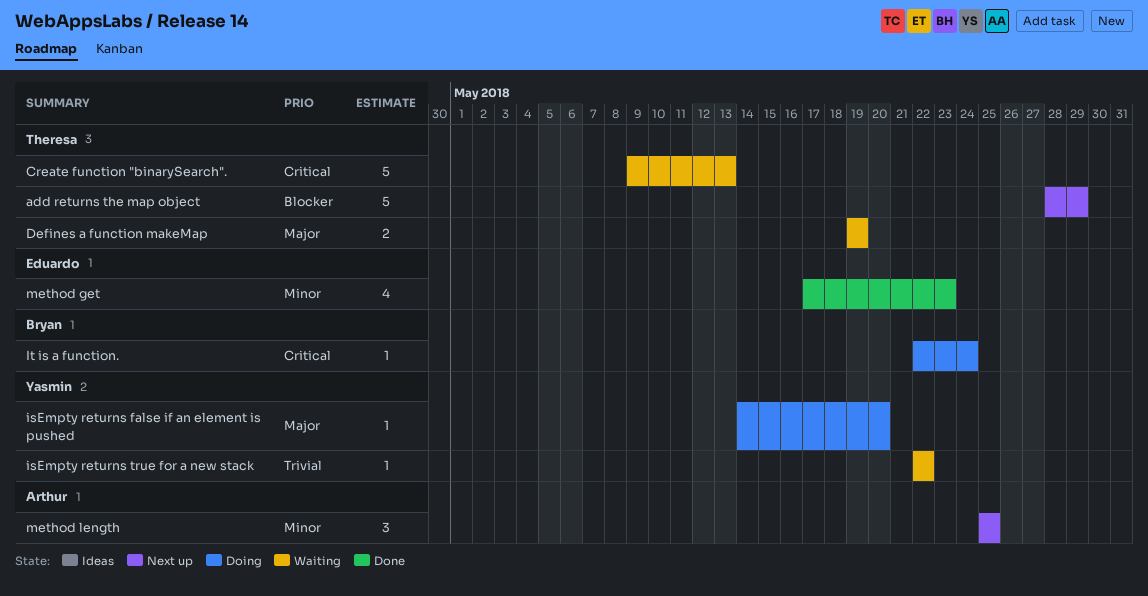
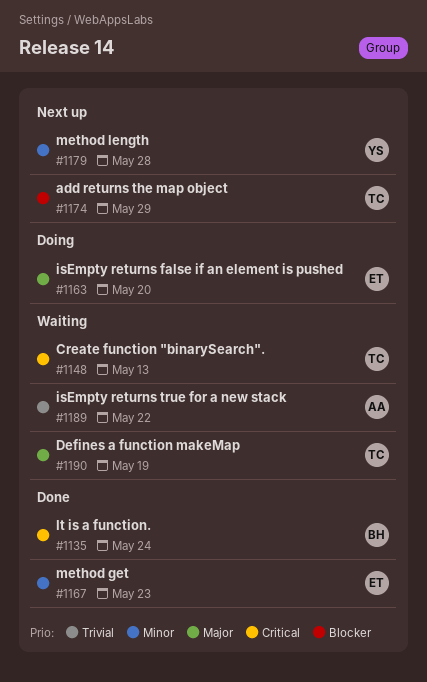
isEmpty returns false if an element is pushed, owner: Yasmin -> Eduardo
isEmpty returns true for a new stack, owner: Yasmin -> Arthur
It is a function., status: Doing -> Done
method length, owner: Arthur -> Yasmin
method length, due: May 25 -> May 28

